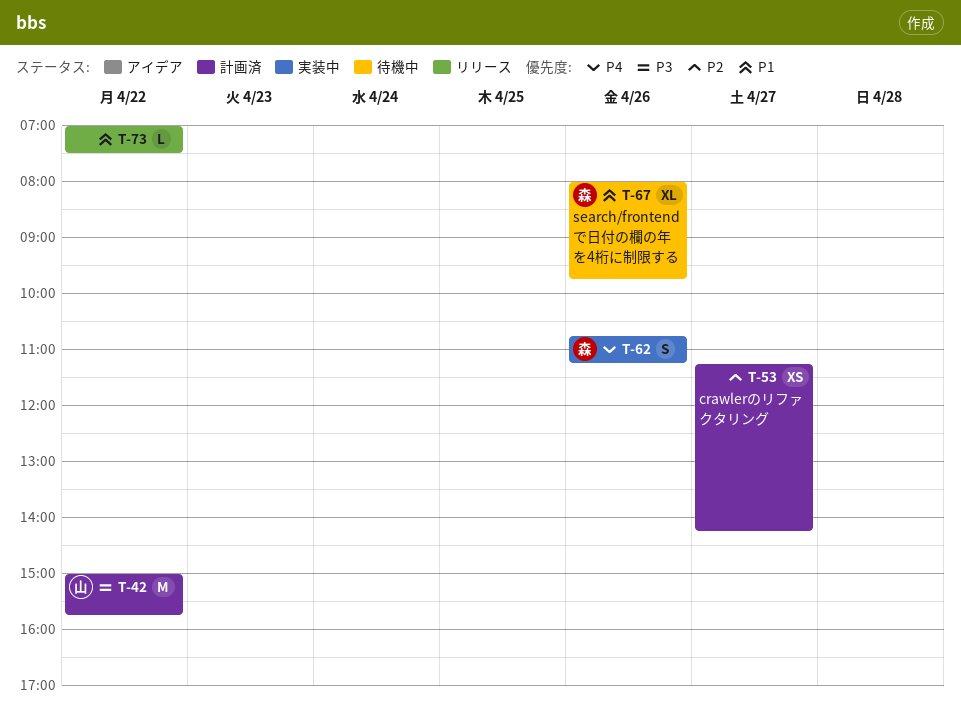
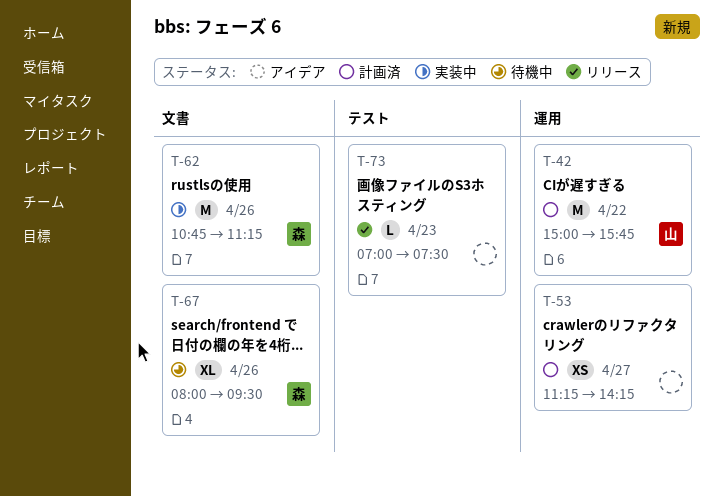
T-62, estimate: S -> M
T-67, ends: 09:45 -> 09:30
T-73, day: Apr 22 -> Apr 23

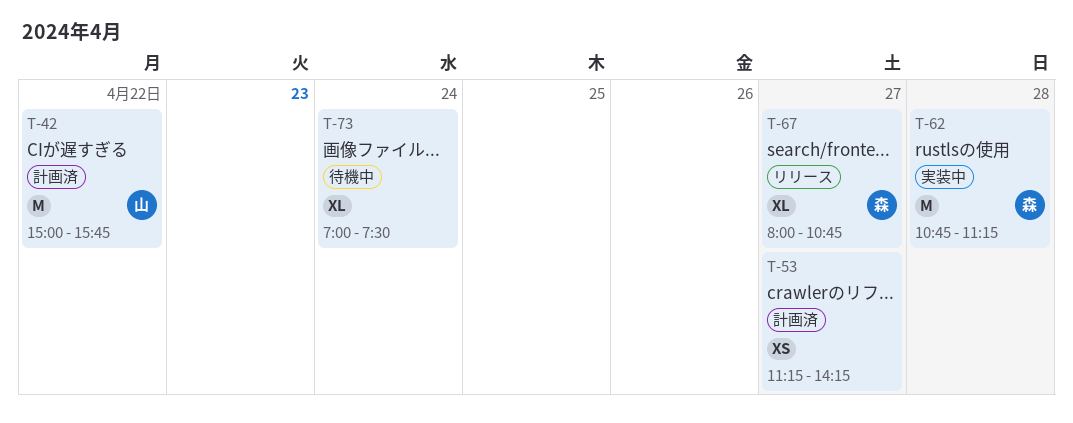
T-62, day: Apr 26 -> Apr 28
T-67, status: 待機中 -> リリース
T-67, day: Apr 26 -> Apr 27
T-67, ends: 09:30 -> 10:45
T-73, status: リリース -> 待機中
T-73, estimate: L -> XL
T-73, day: Apr 23 -> Apr 24

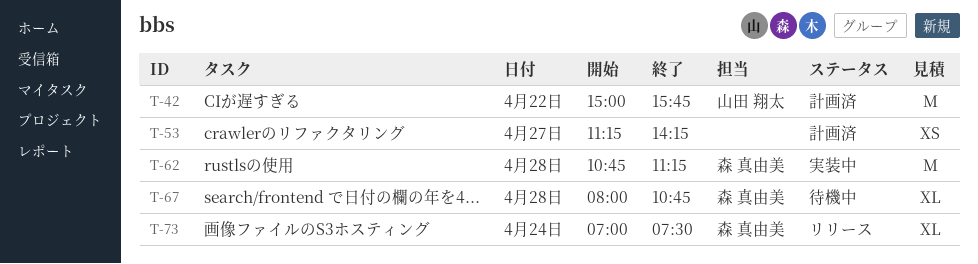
T-67, status: リリース -> 待機中
T-67, day: Apr 27 -> Apr 28
T-73, status: 待機中 -> リリース
T-73, owner: none -> 森 真由美

